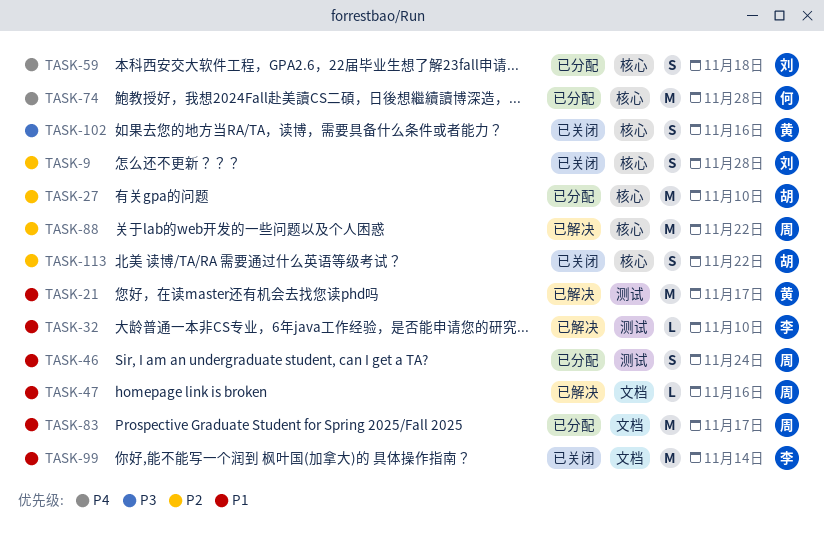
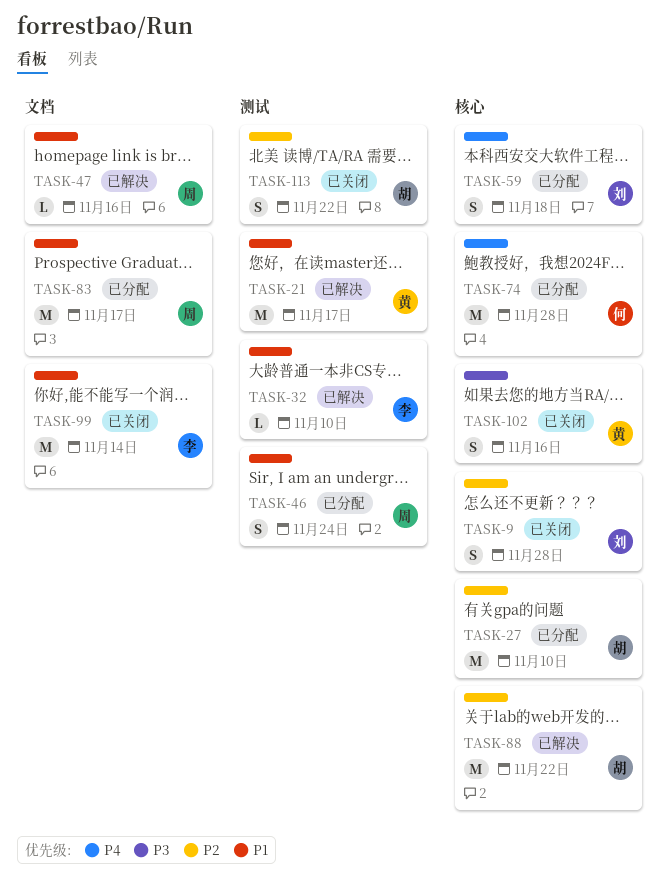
TASK-88, owner: 周 -> 胡
TASK-113, label: 核心 -> 测试

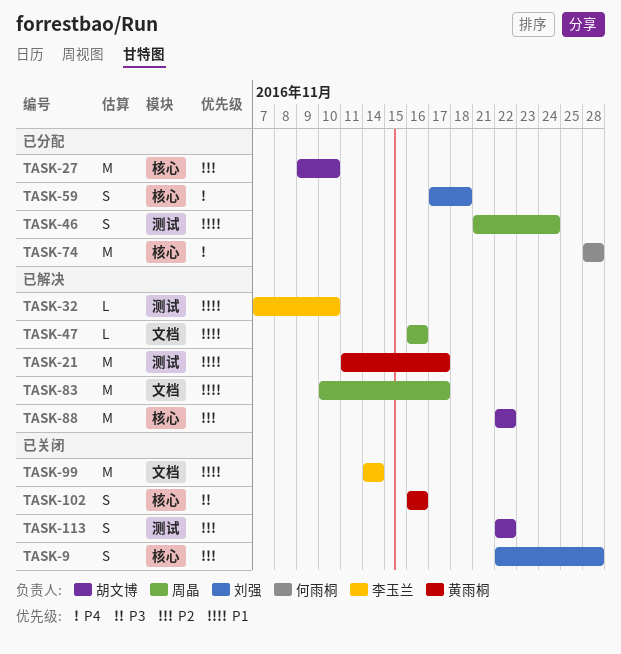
TASK-83, status: 已分配 -> 已解决

